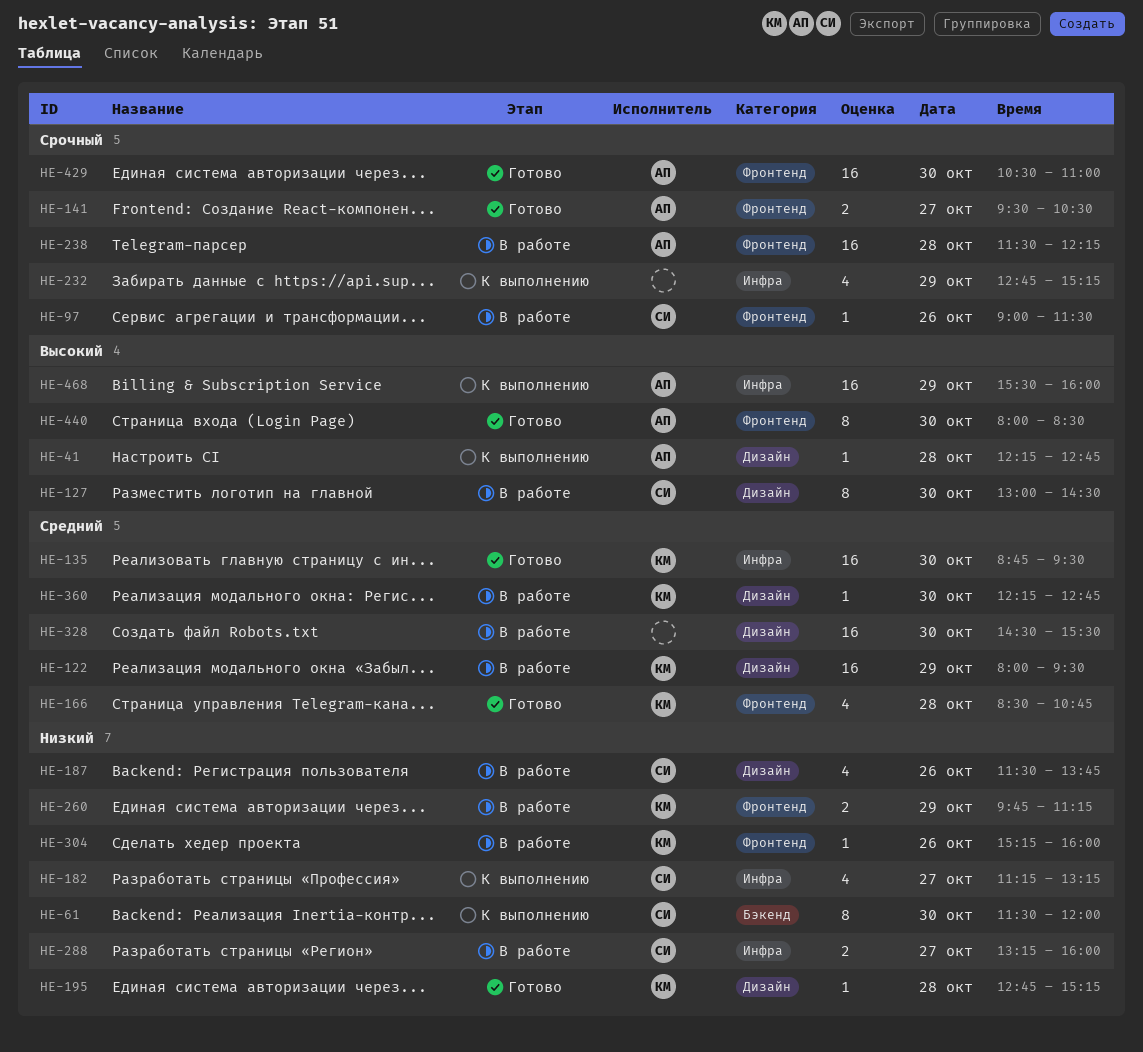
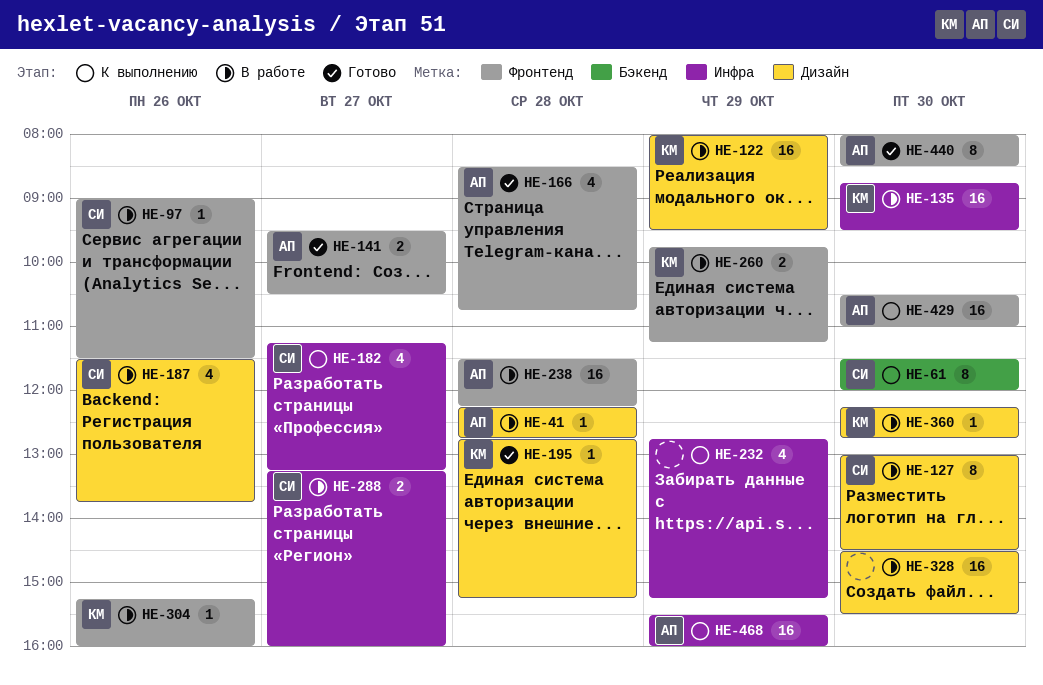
HE-41, status: К выполнению -> В работе
HE-135, status: Готово -> В работе
HE-166, owner: КМ -> АП
HE-429, status: Готово -> К выполнению

